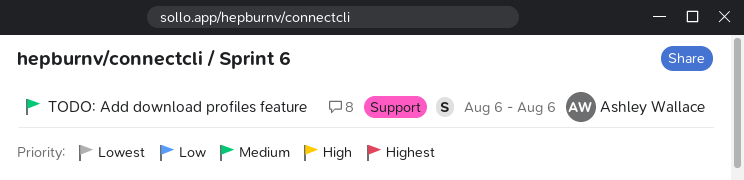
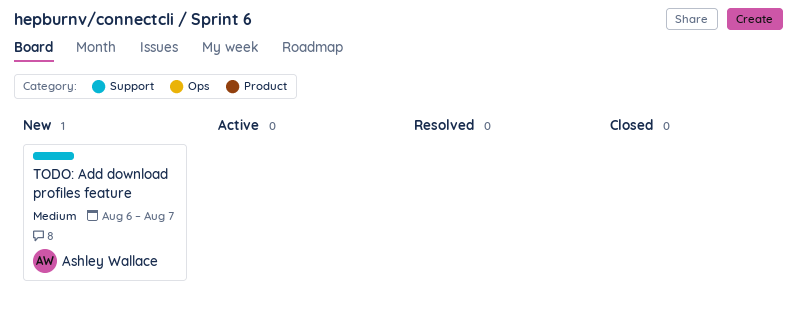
TODO: Add download profiles feature, due: Aug 6 -> Aug 7

